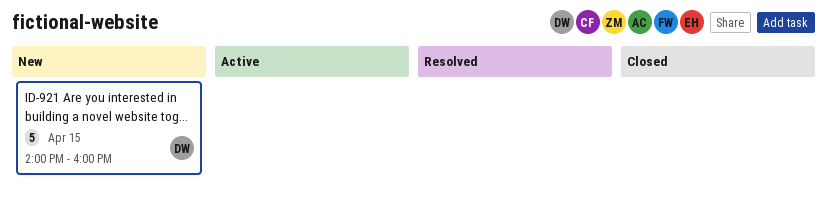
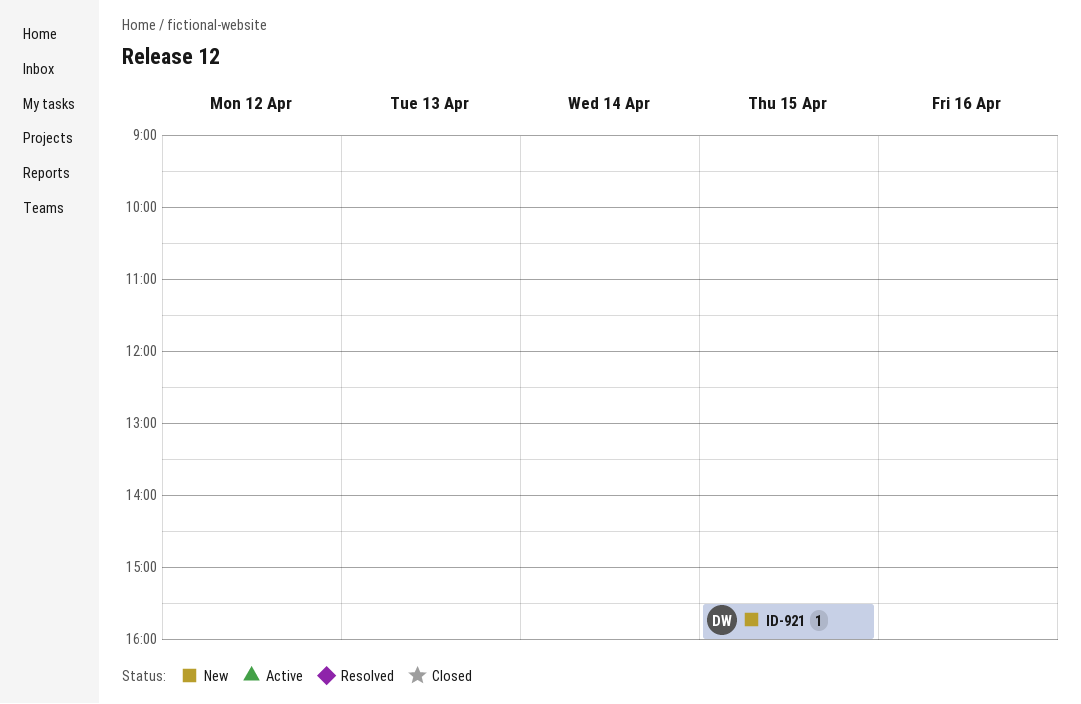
ID-921, estimate: 5 -> 1
ID-921, begins: 14:00 -> 15:30

